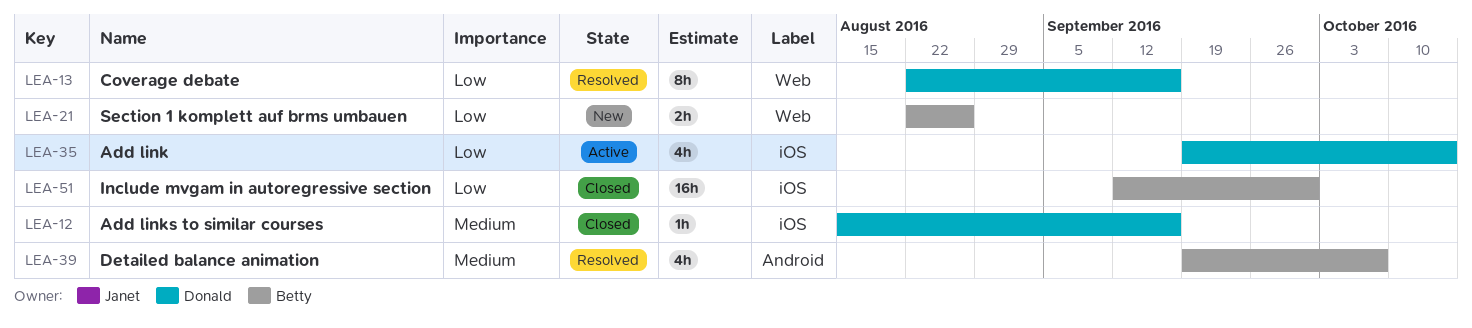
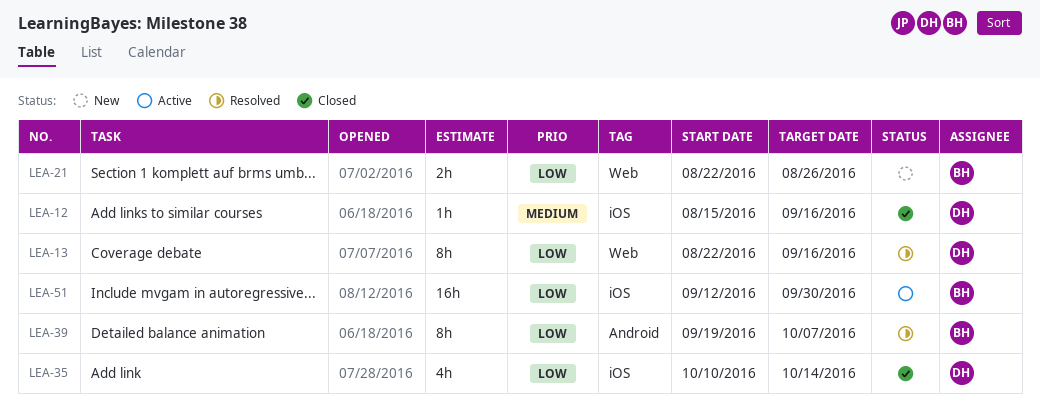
LEA-35, status: Active -> Closed
LEA-35, start: Sep 19 -> Oct 10
LEA-39, priority: Medium -> Low
LEA-39, estimate: 4h -> 8h
LEA-51, status: Closed -> Active

